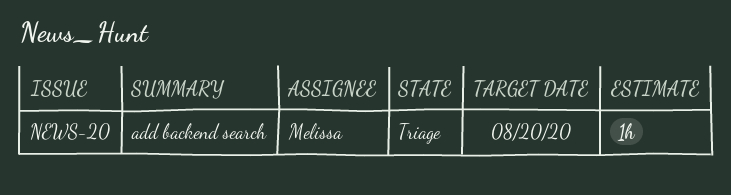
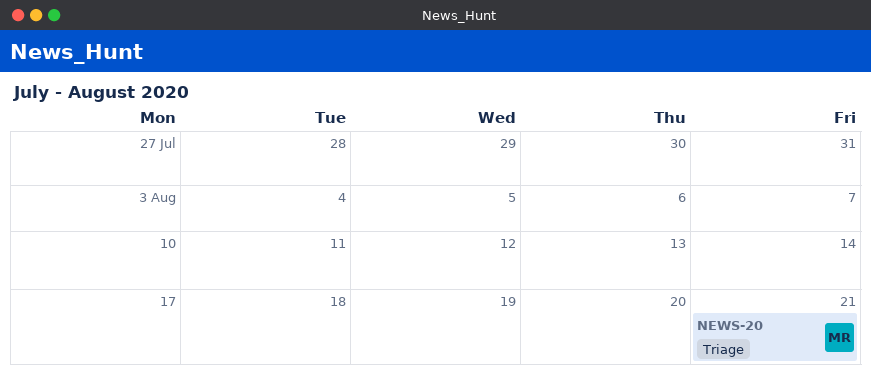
NEWS-20, due: Aug 20 -> Aug 21

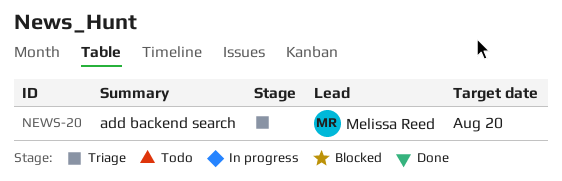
NEWS-20, due: Aug 21 -> Aug 20

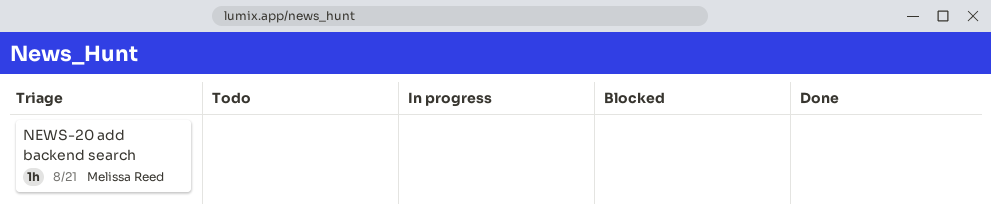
NEWS-20, due: Aug 20 -> Aug 21

